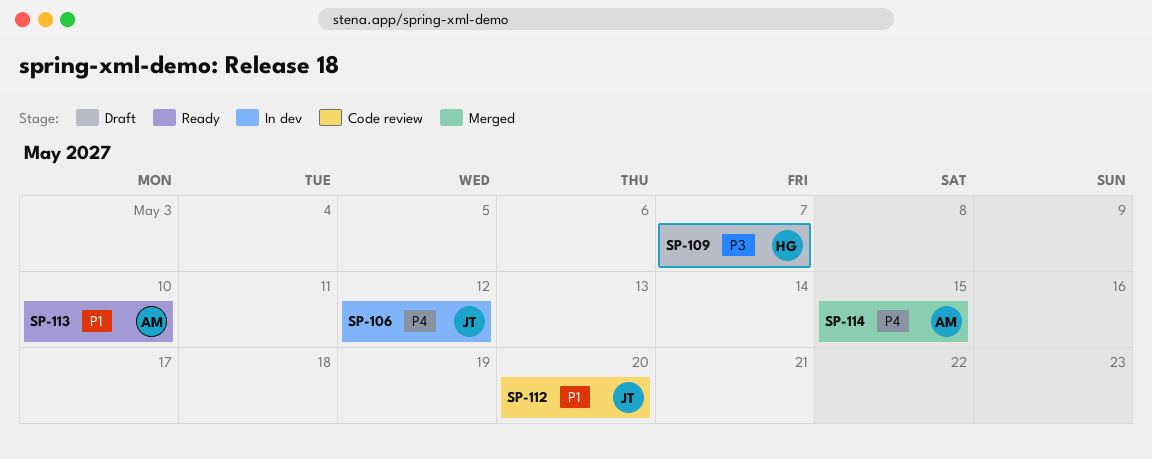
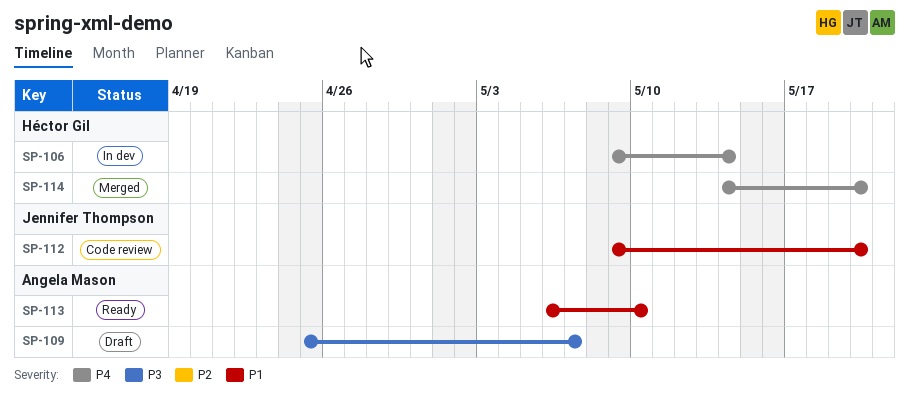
SP-106, owner: Jennifer Thompson -> Héctor Gil
SP-106, due: May 12 -> May 14
SP-109, owner: Héctor Gil -> Angela Mason
SP-114, owner: Angela Mason -> Héctor Gil
SP-114, due: May 15 -> May 20

